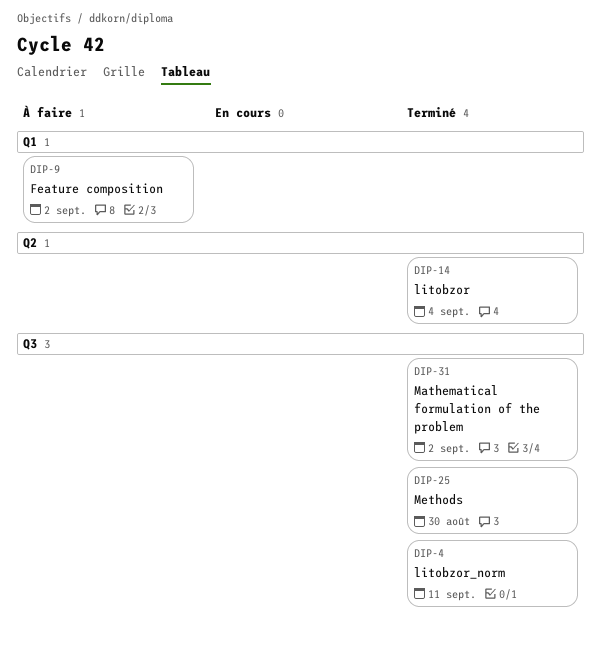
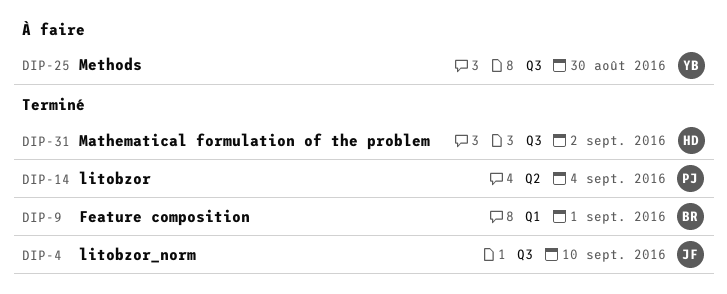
DIP-4, due: Sep 11 -> Sep 10
DIP-9, status: À faire -> Terminé
DIP-9, due: Sep 2 -> Sep 1
DIP-25, status: Terminé -> À faire

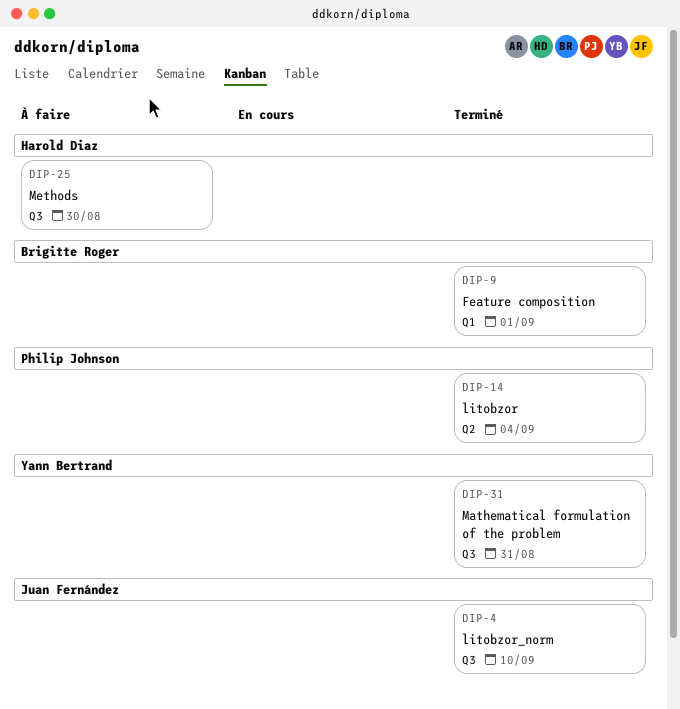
DIP-25, owner: Yann Bertrand -> Harold Diaz
DIP-31, owner: Harold Diaz -> Yann Bertrand
DIP-31, due: Sep 2 -> Aug 31

